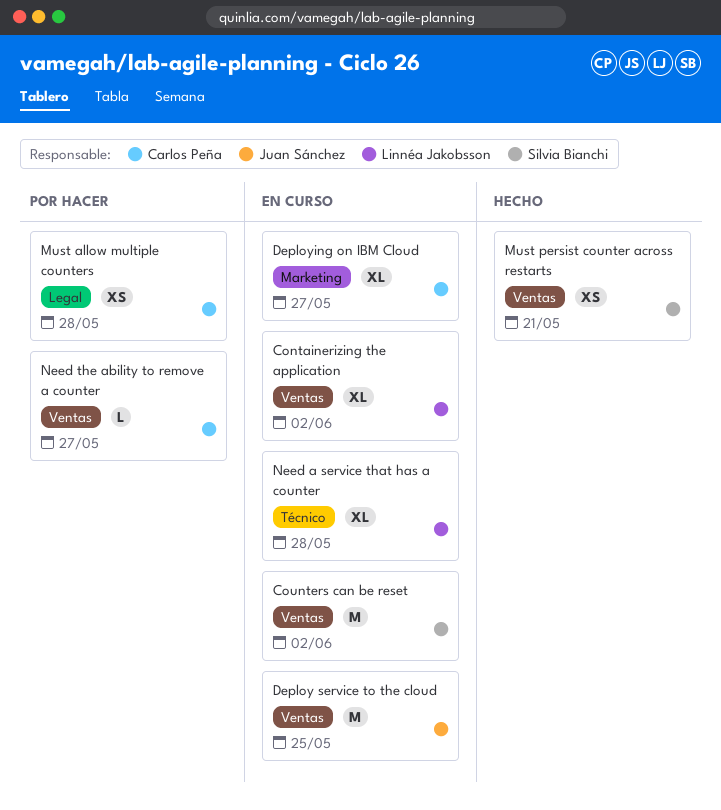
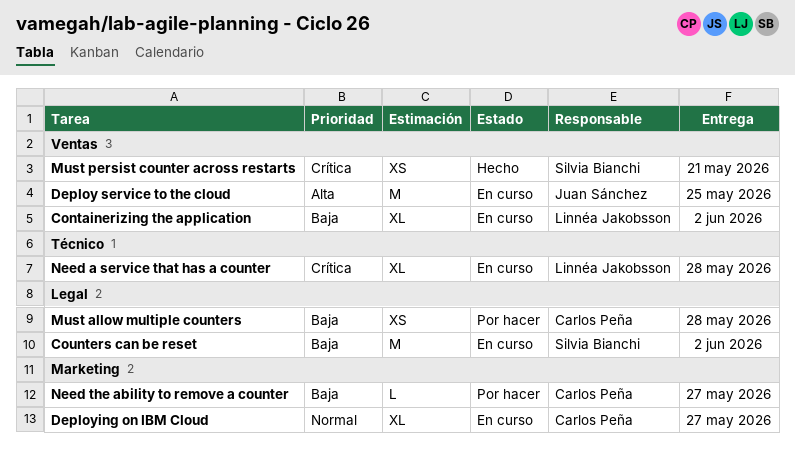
Counters can be reset, label: Ventas -> Legal
Need the ability to remove a counter, label: Ventas -> Marketing

